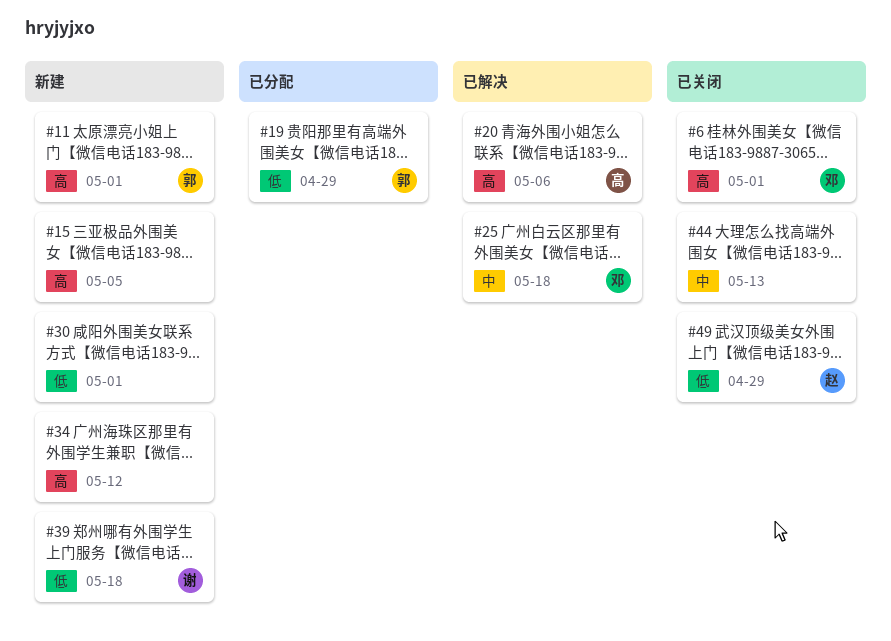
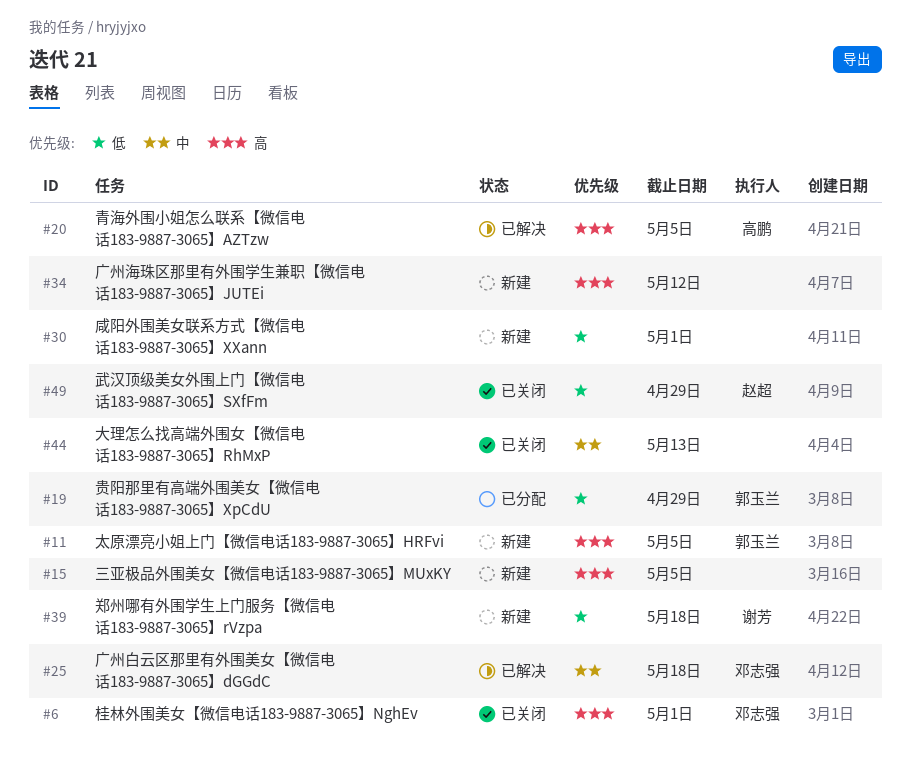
#11, due: May 1 -> May 5
#20, due: May 6 -> May 5

